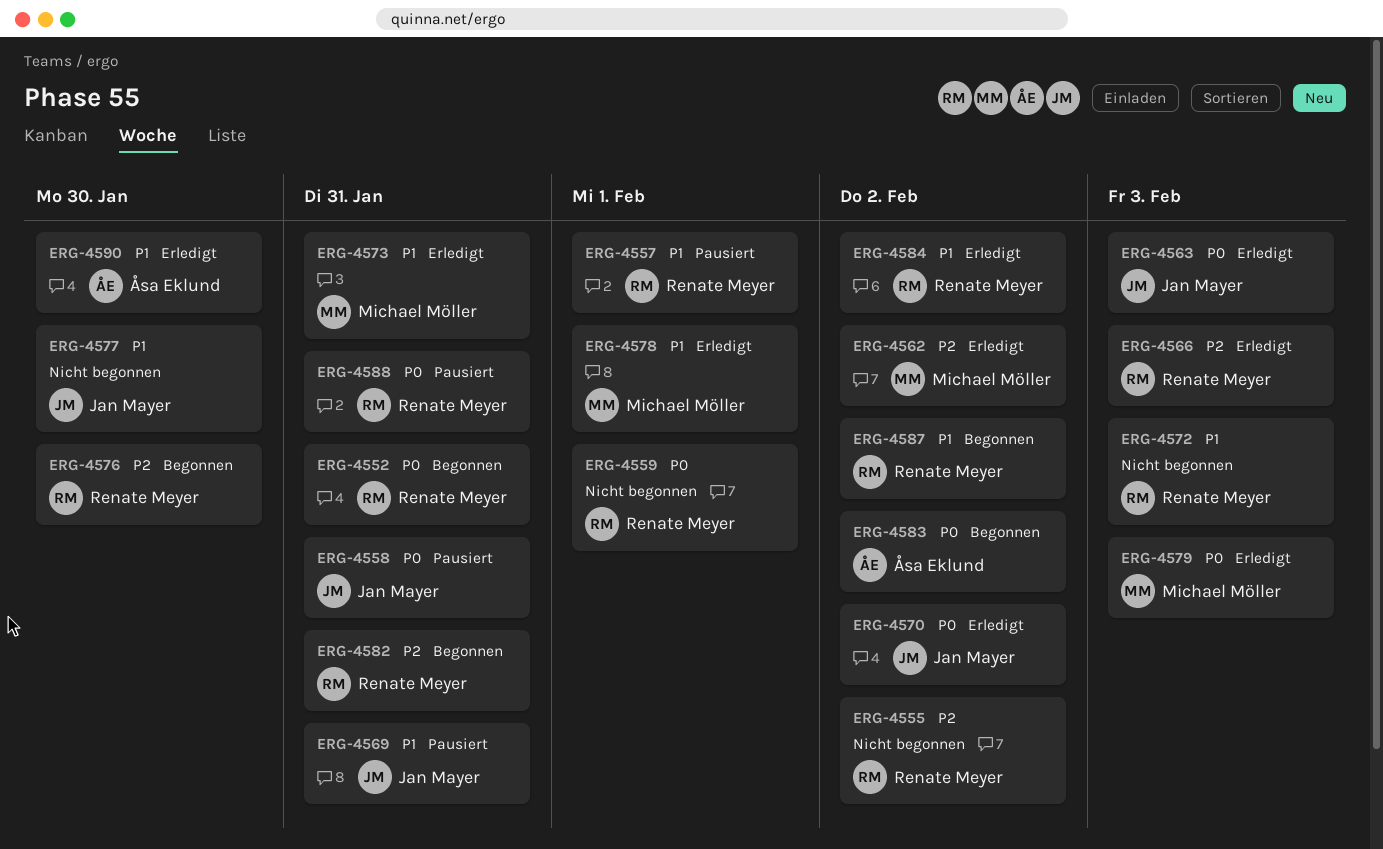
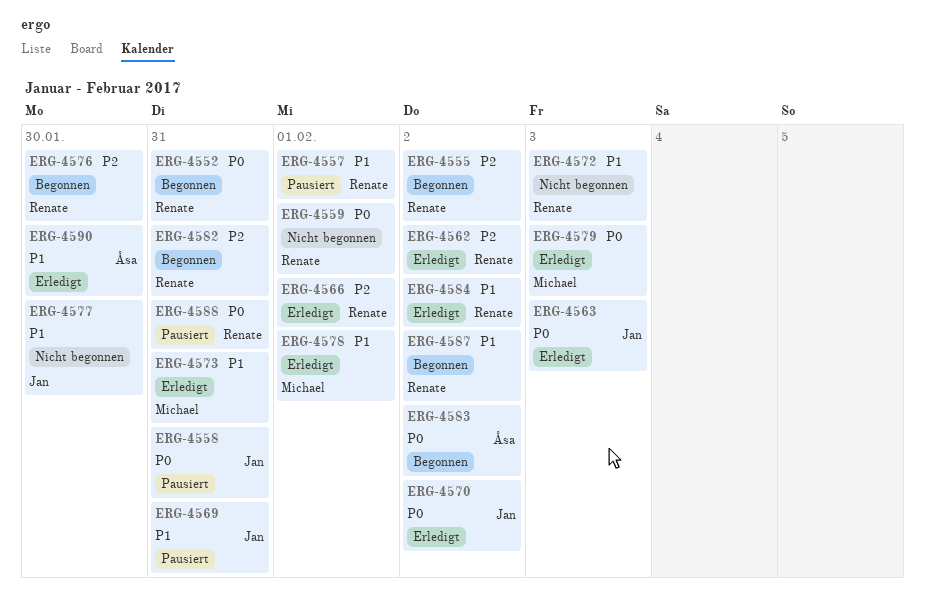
ERG-4555, status: Nicht begonnen -> Begonnen
ERG-4562, owner: Michael Möller -> Renate Meyer
ERG-4566, due: Feb 3 -> Feb 1

